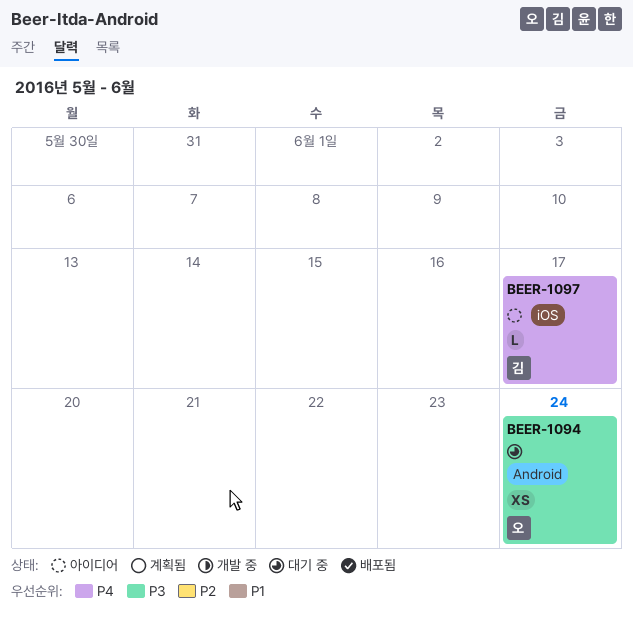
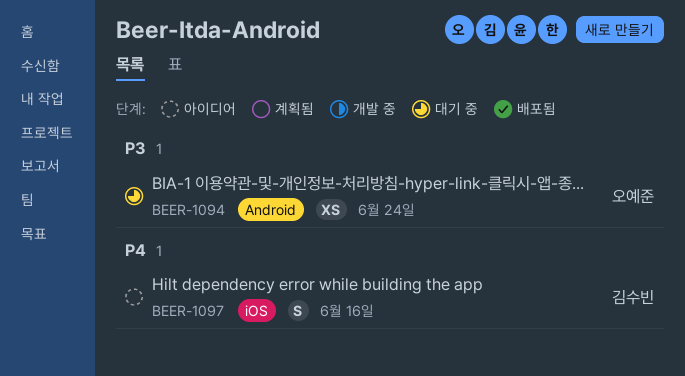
BEER-1097, estimate: L -> S
BEER-1097, due: Jun 17 -> Jun 16

